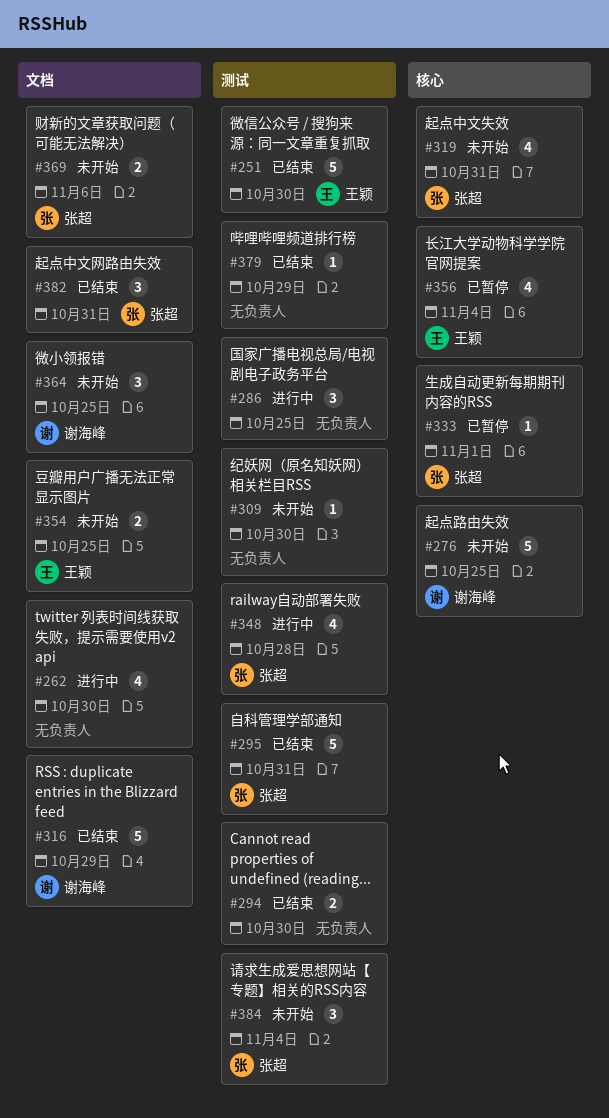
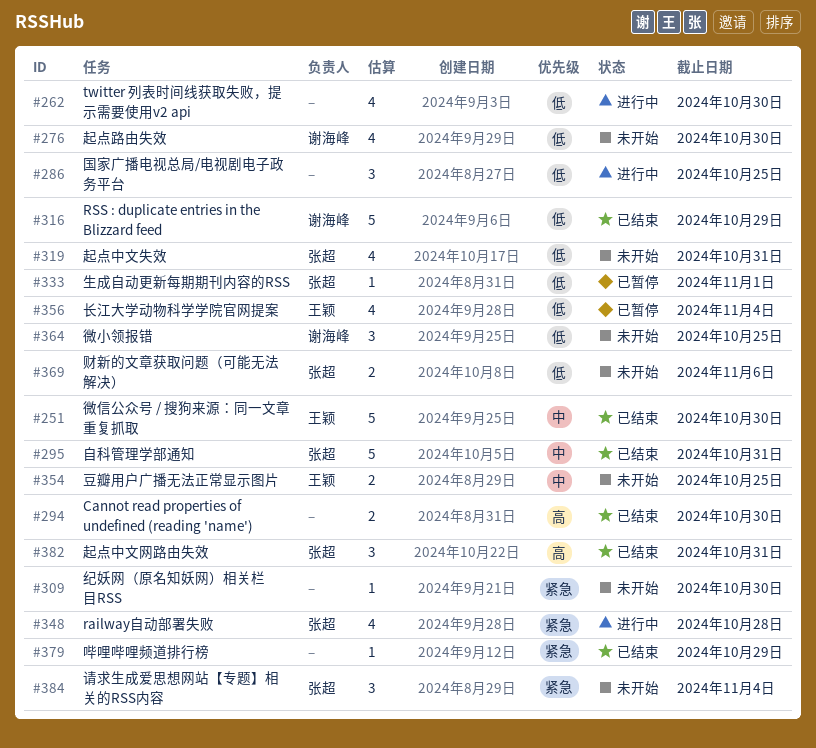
#276, estimate: 5 -> 4
#276, due: Oct 25 -> Oct 30

